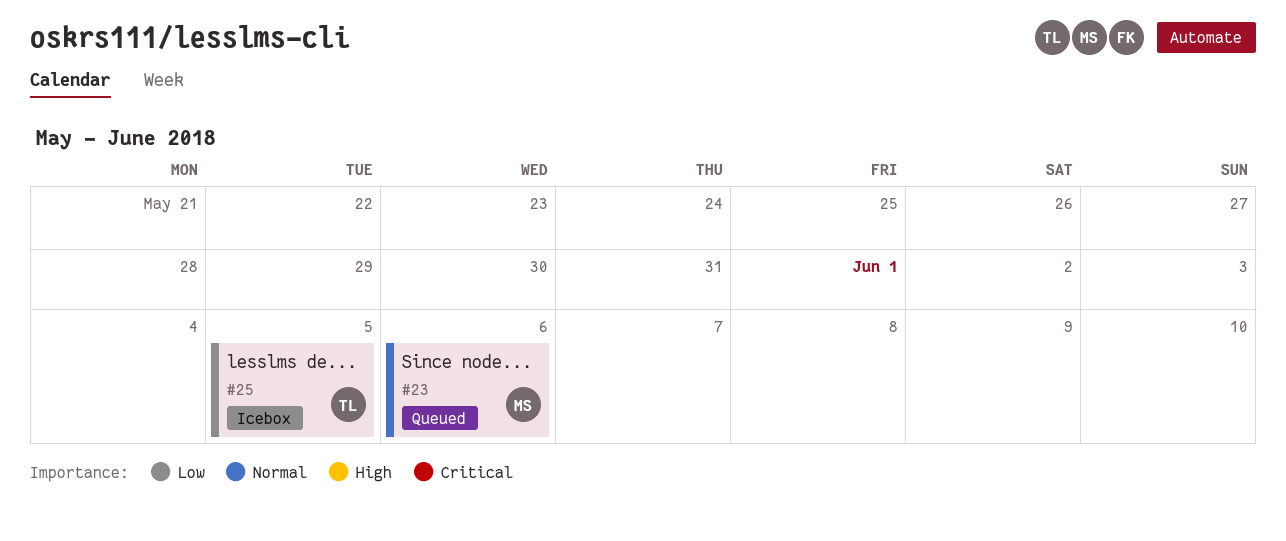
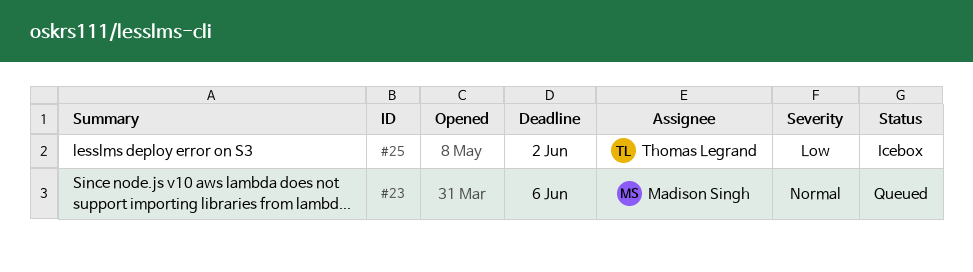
#25, due: Jun 5 -> Jun 2

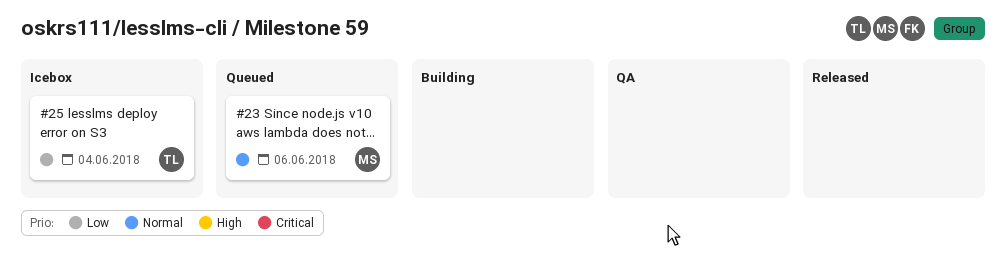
#25, due: Jun 2 -> Jun 4

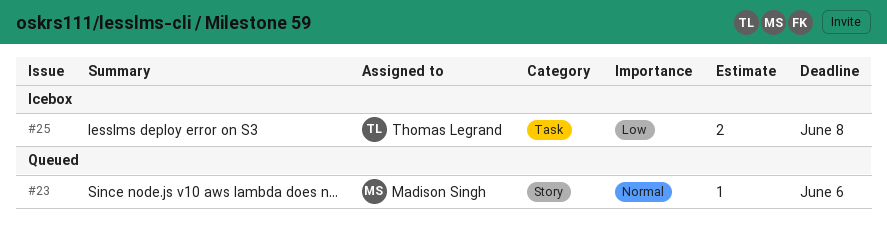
#25, due: Jun 4 -> Jun 8

